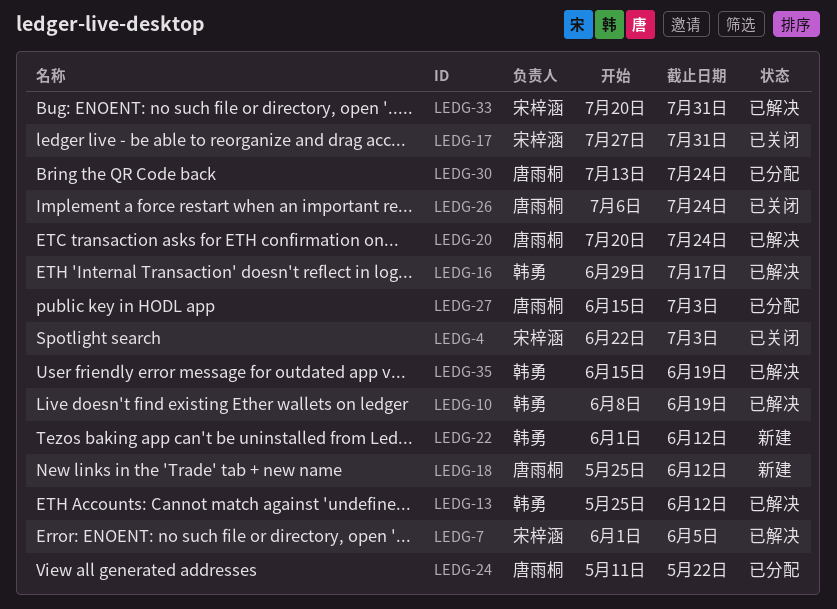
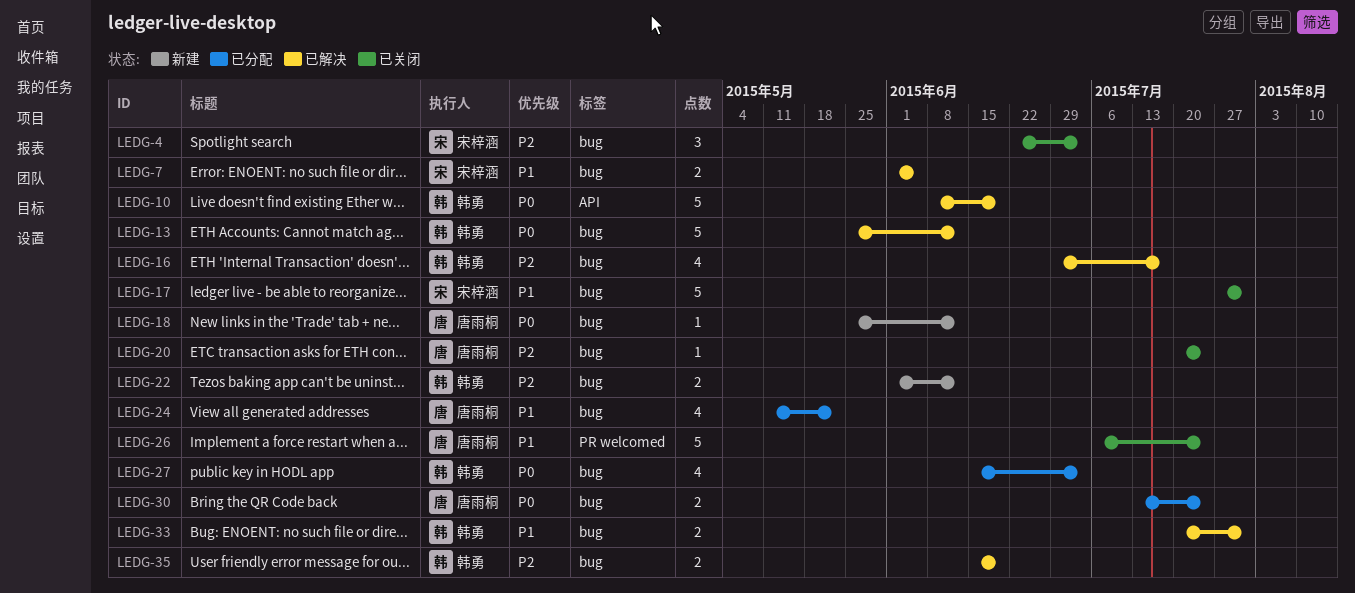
LEDG-20, status: 已解决 -> 已关闭
LEDG-27, owner: 唐雨桐 -> 韩勇
LEDG-33, owner: 宋梓涵 -> 韩勇

